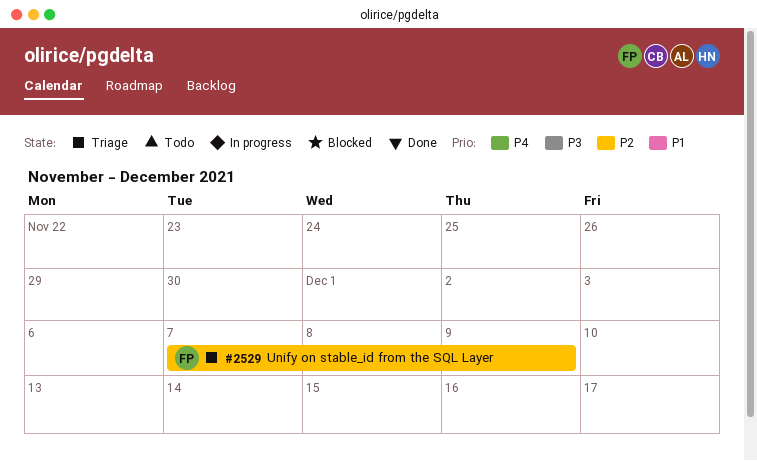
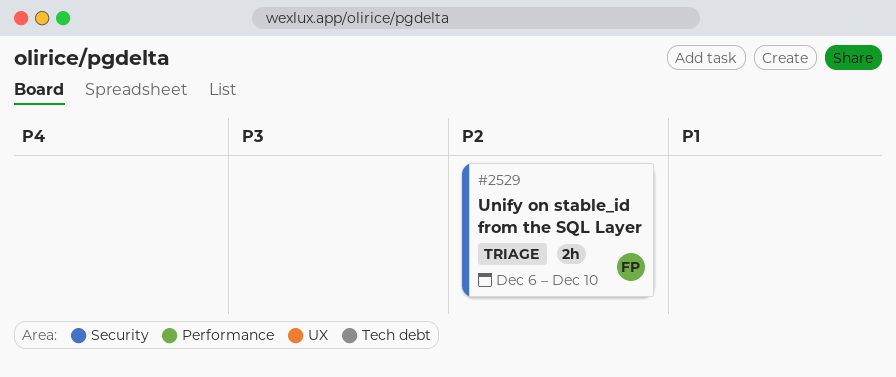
#2529, start: Dec 7 -> Dec 6
#2529, due: Dec 9 -> Dec 10

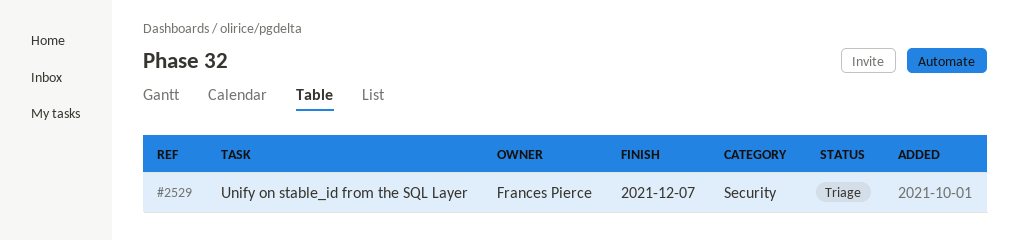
#2529, due: Dec 10 -> Dec 7

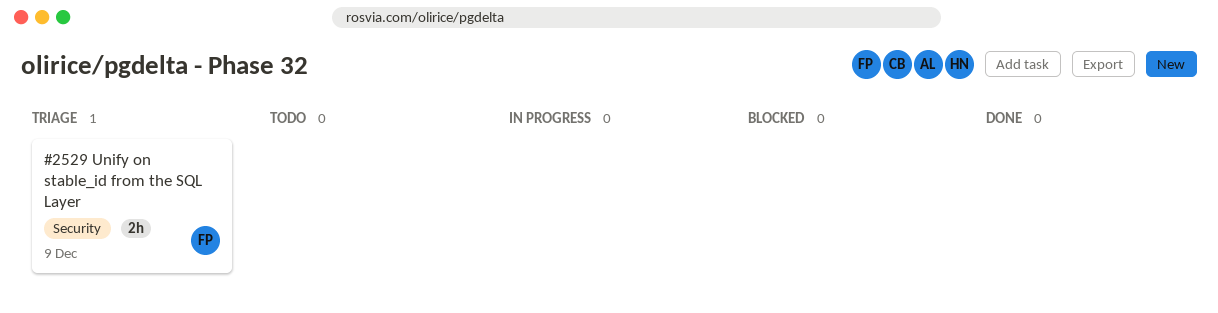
#2529, due: Dec 7 -> Dec 9

